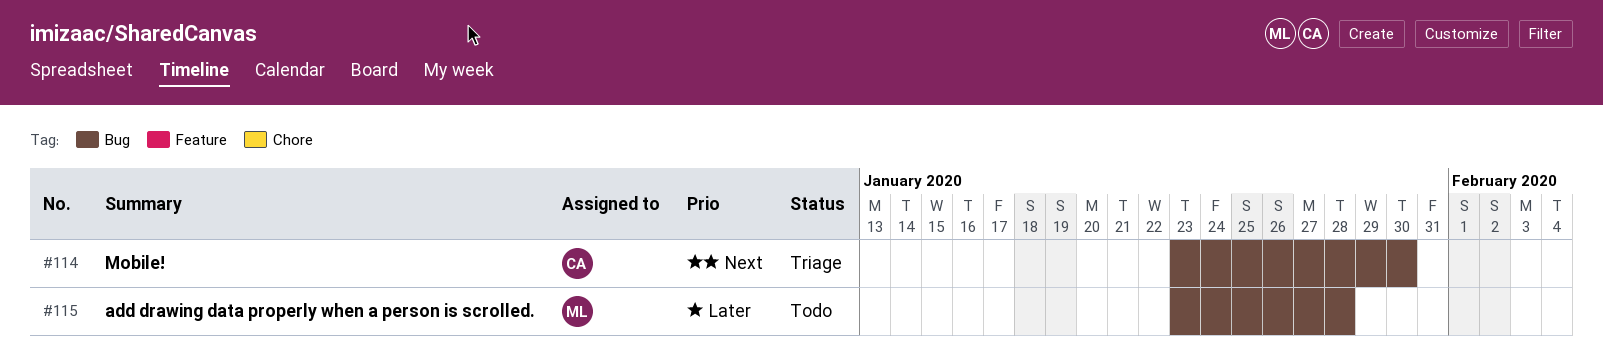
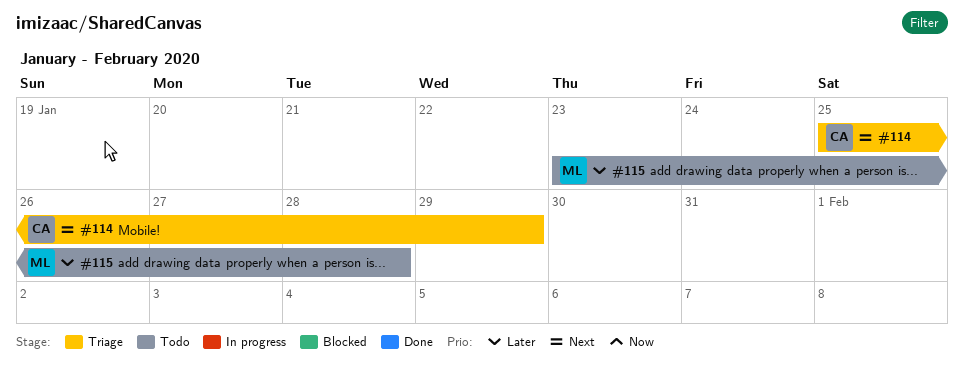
#114, start: Jan 23 -> Jan 25
#114, due: Jan 30 -> Jan 29

